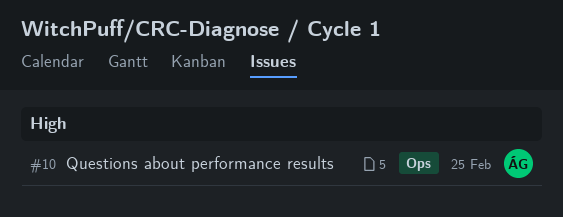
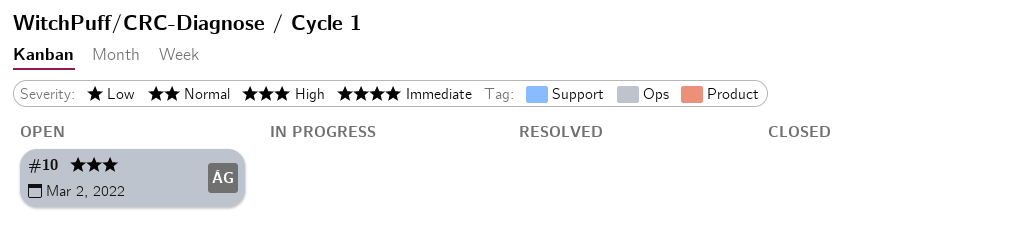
#10, due: Feb 25 -> Mar 2

